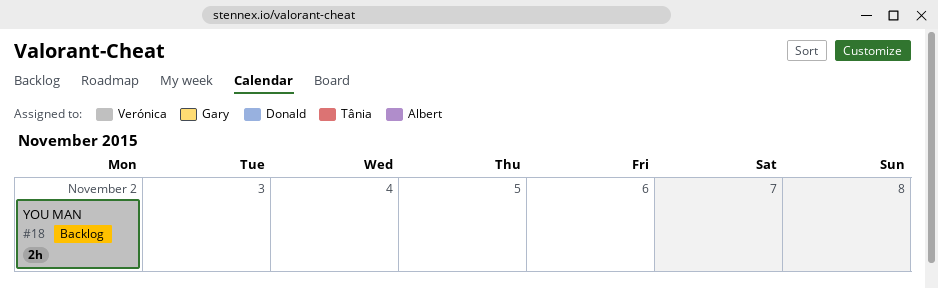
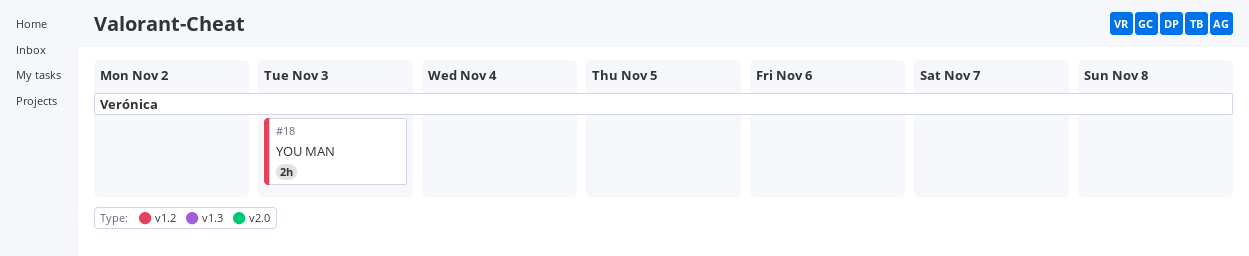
#18, due: Nov 2 -> Nov 3

